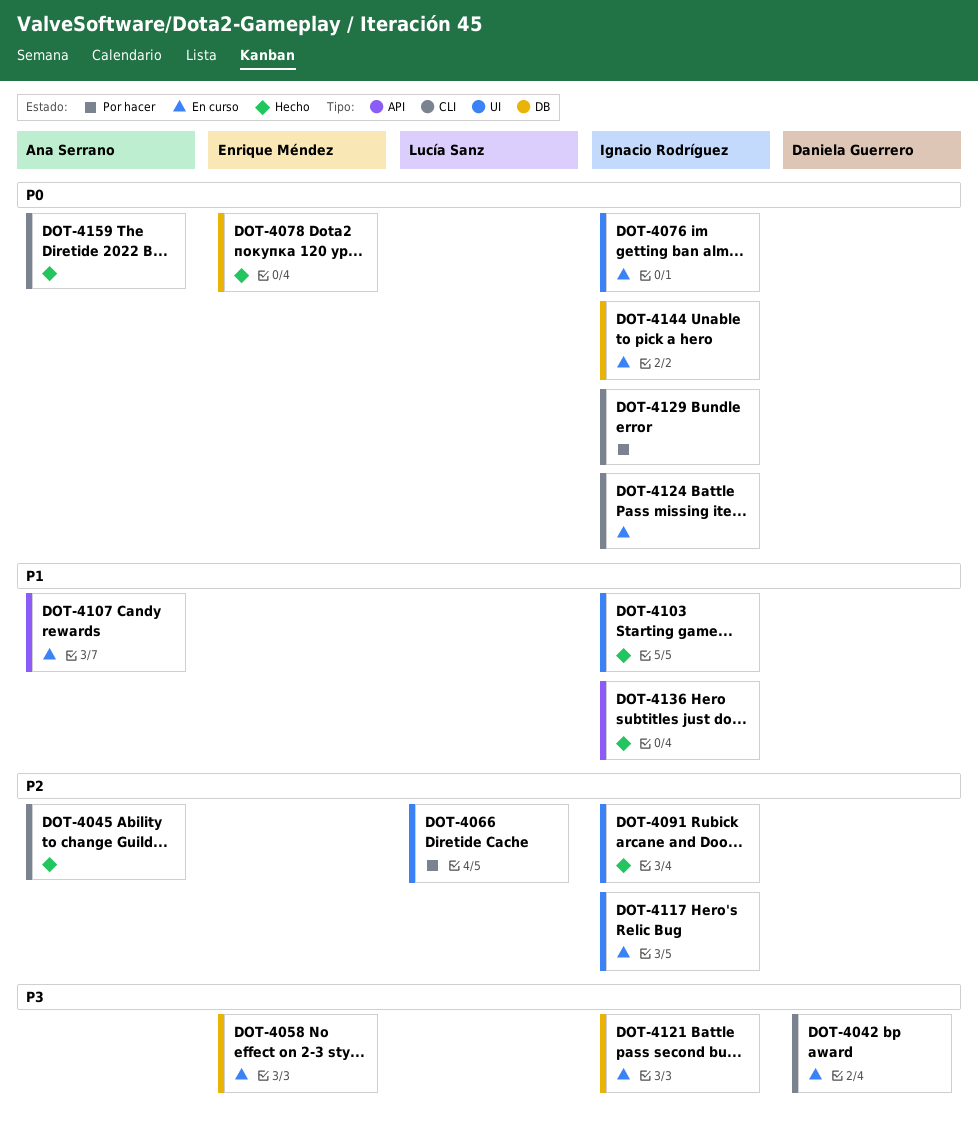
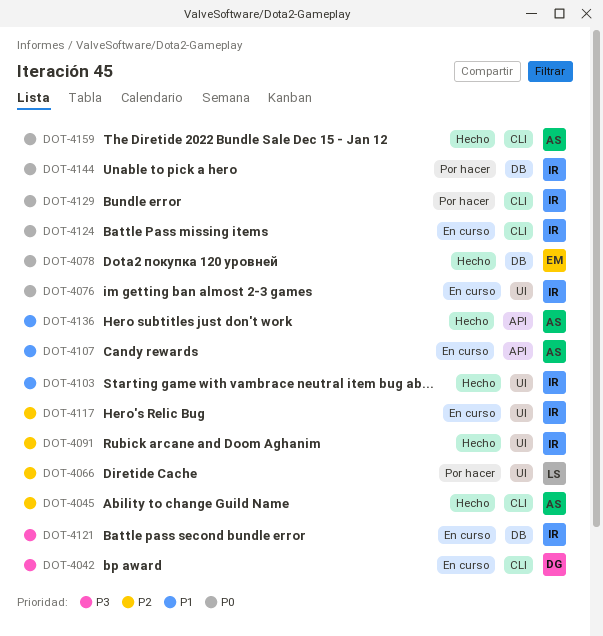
DOT-4058: present -> none
DOT-4136, owner: Ignacio Rodríguez -> Ana Serrano
DOT-4144, status: En curso -> Por hacer

